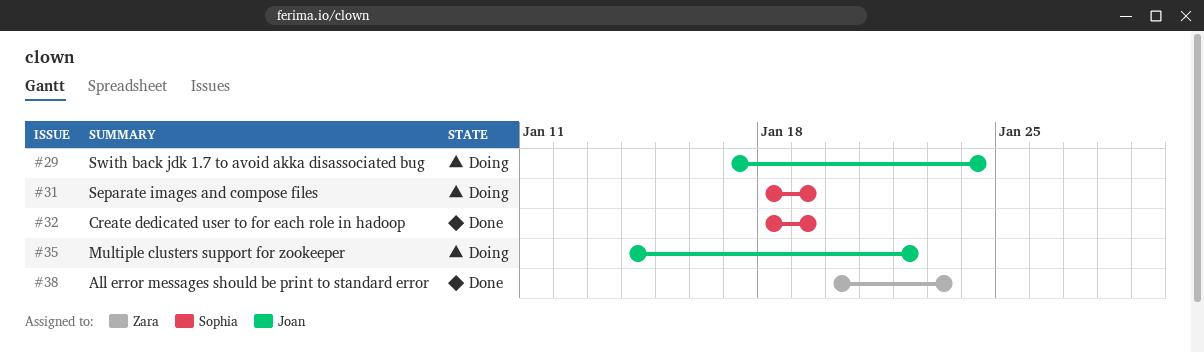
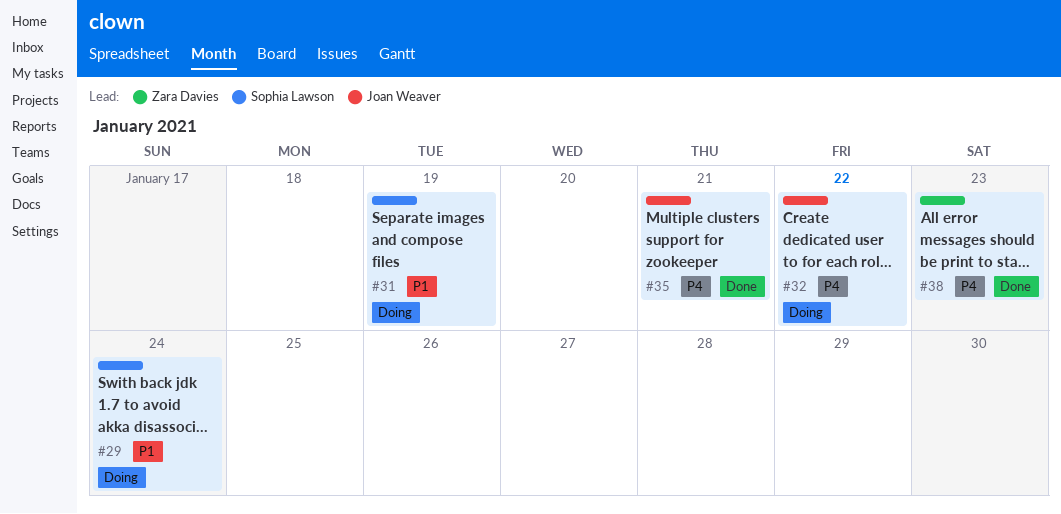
#29, owner: Joan Weaver -> Sophia Lawson
#32, status: Done -> Doing
#32, owner: Sophia Lawson -> Joan Weaver
#32, due: Jan 19 -> Jan 22
#35, status: Doing -> Done
#35, due: Jan 22 -> Jan 21

